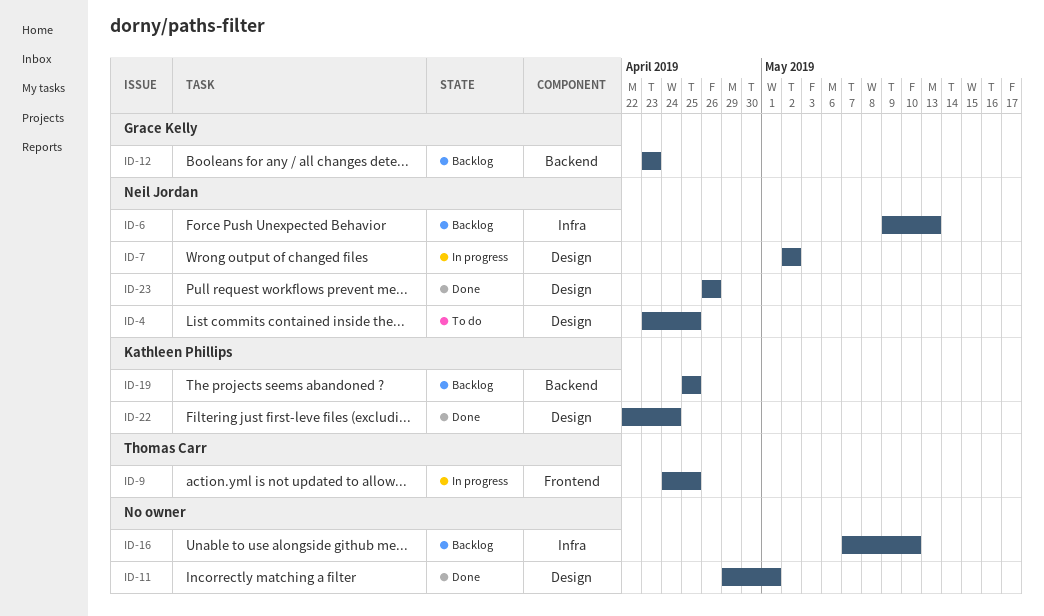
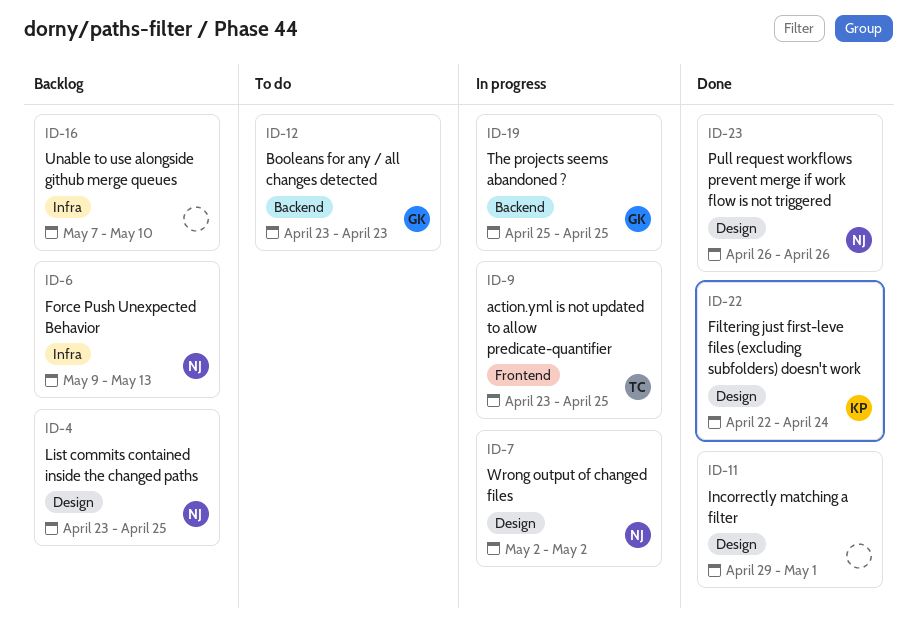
ID-4, status: To do -> Backlog
ID-9, start: Apr 24 -> Apr 23
ID-12, status: Backlog -> To do
ID-19, status: Backlog -> In progress
ID-19, owner: Kathleen Phillips -> Grace Kelly

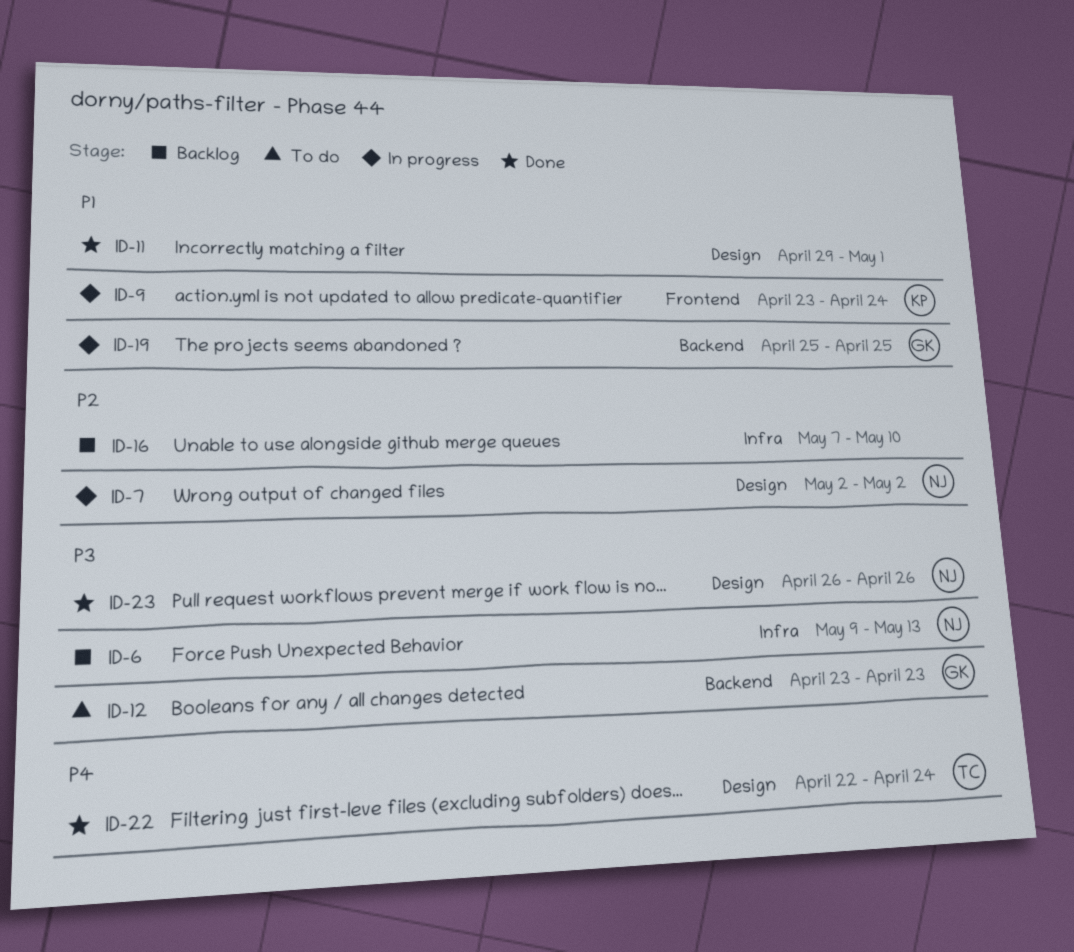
ID-4: present -> none
ID-9, owner: TC -> KP
ID-9, due: Apr 25 -> Apr 24
ID-22, owner: KP -> TC

